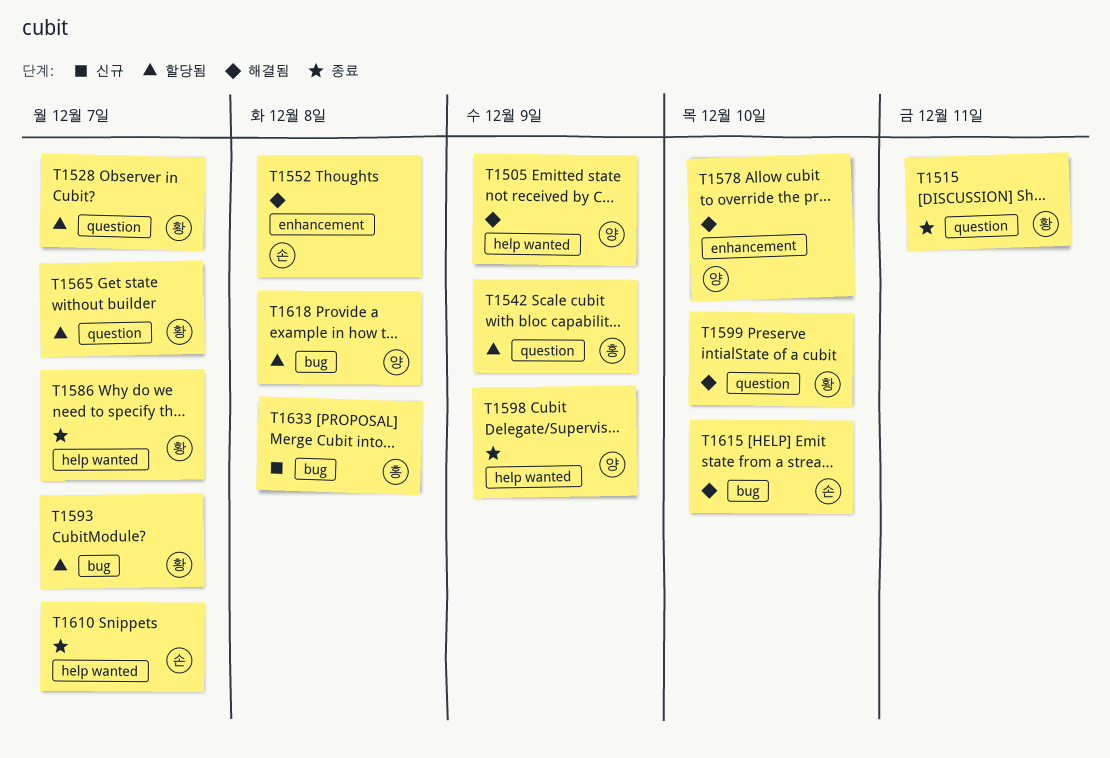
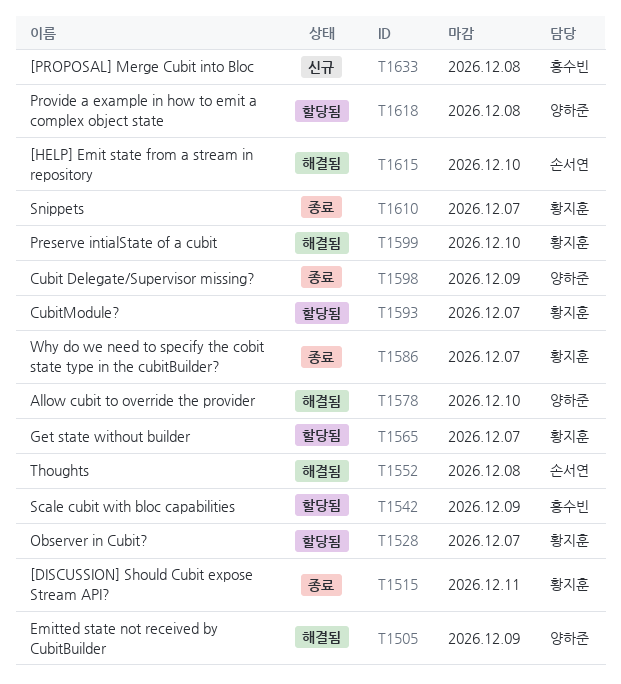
T1610, owner: 손서연 -> 황지훈

